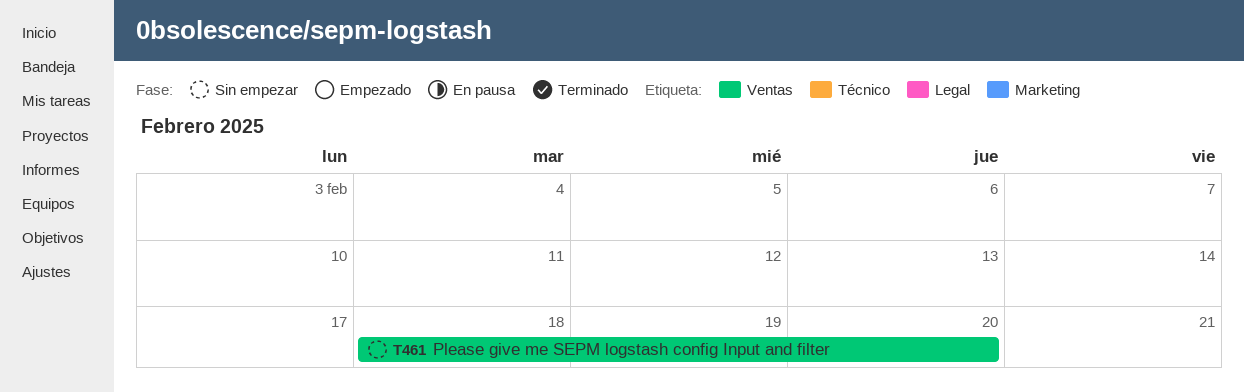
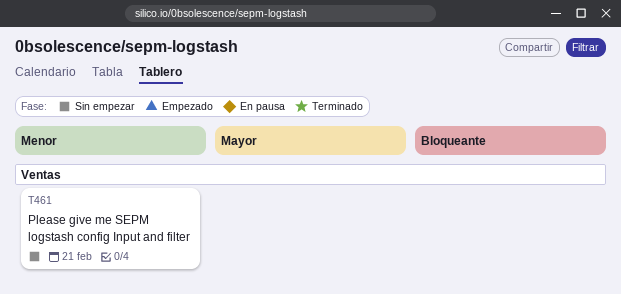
T461, due: Feb 20 -> Feb 21

